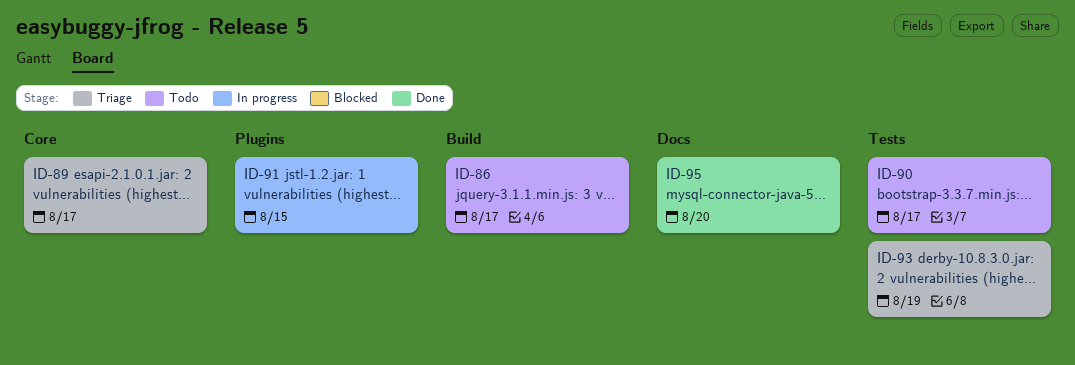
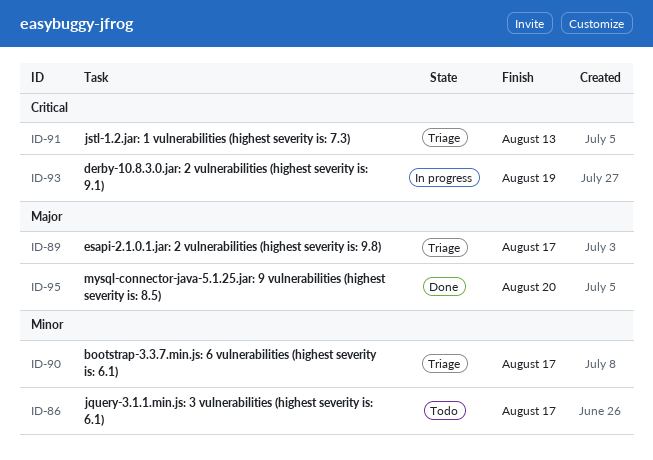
ID-90, status: Todo -> Triage
ID-91, status: In progress -> Triage
ID-91, due: Aug 15 -> Aug 13
ID-93, status: Triage -> In progress

